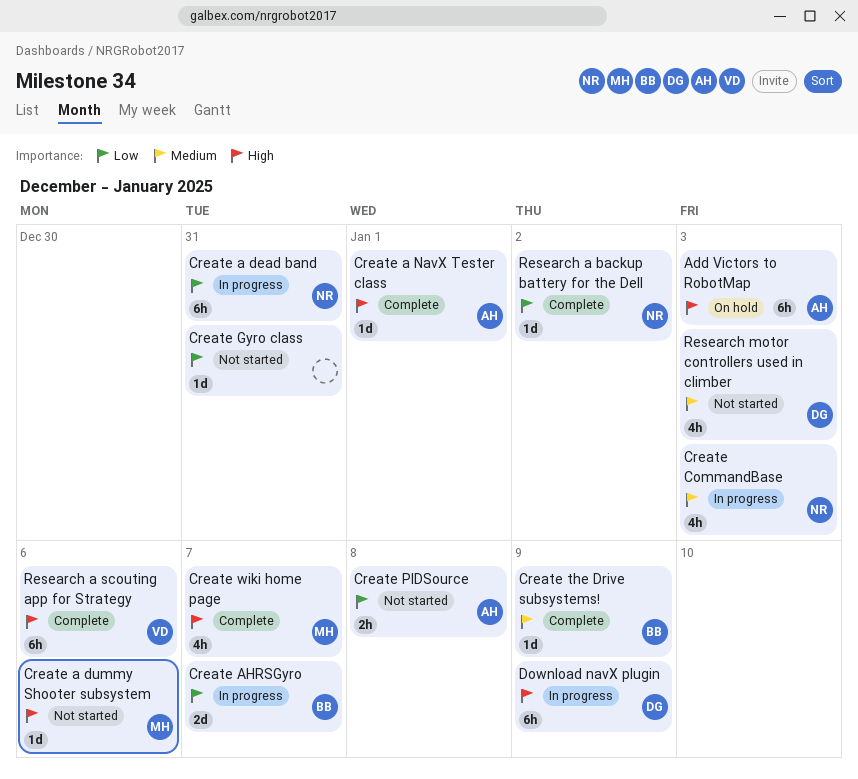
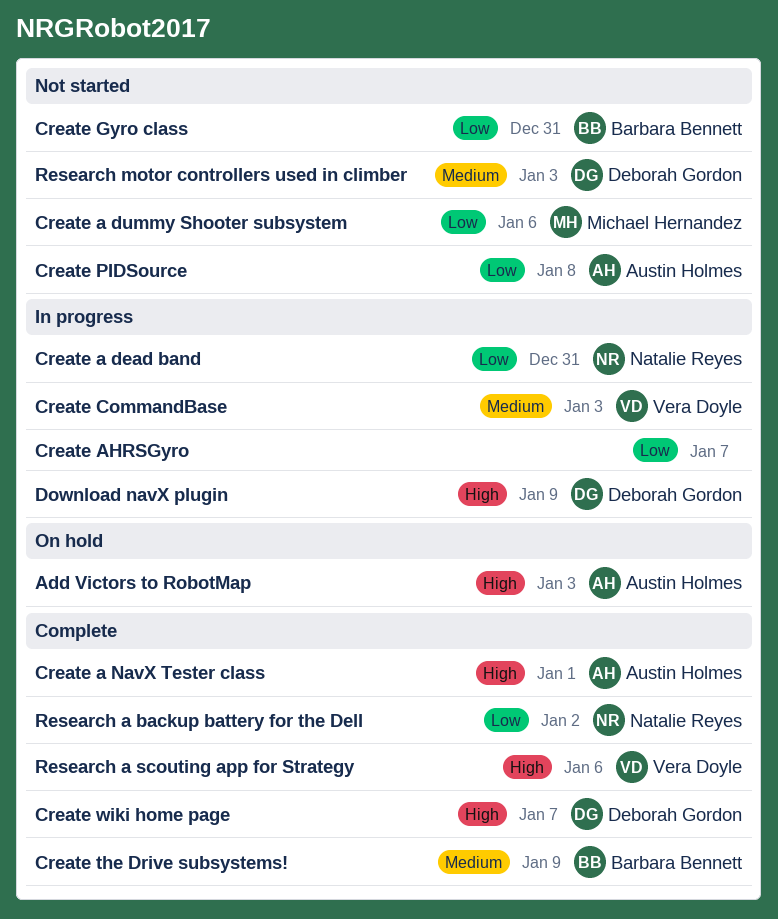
Create a dummy Shooter subsystem, priority: High -> Low
Create AHRSGyro, owner: Barbara Bennett -> none
Create CommandBase, owner: Natalie Reyes -> Vera Doyle
Create Gyro class, owner: none -> Barbara Bennett
Create wiki home page, owner: Michael Hernandez -> Deborah Gordon

